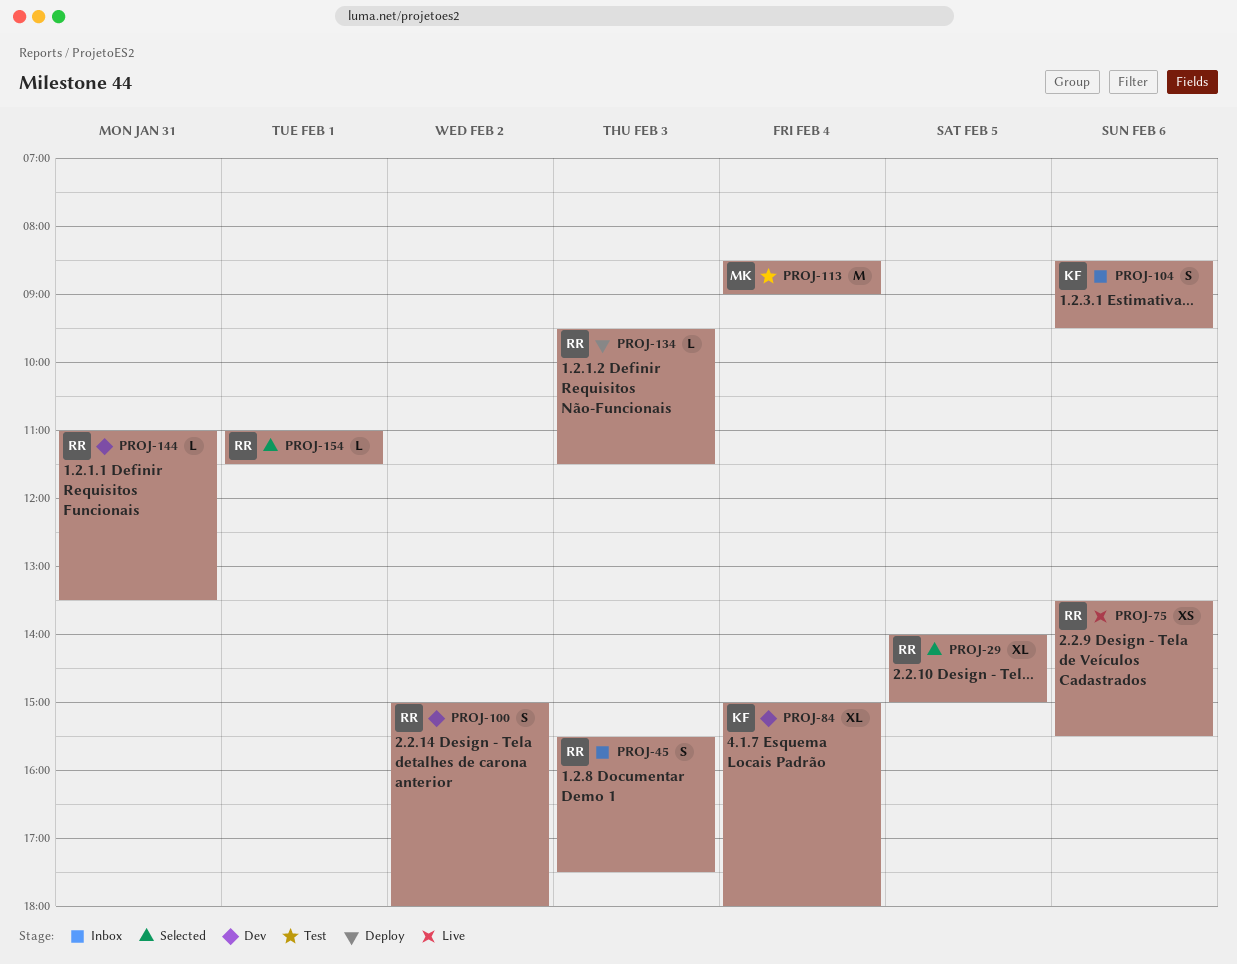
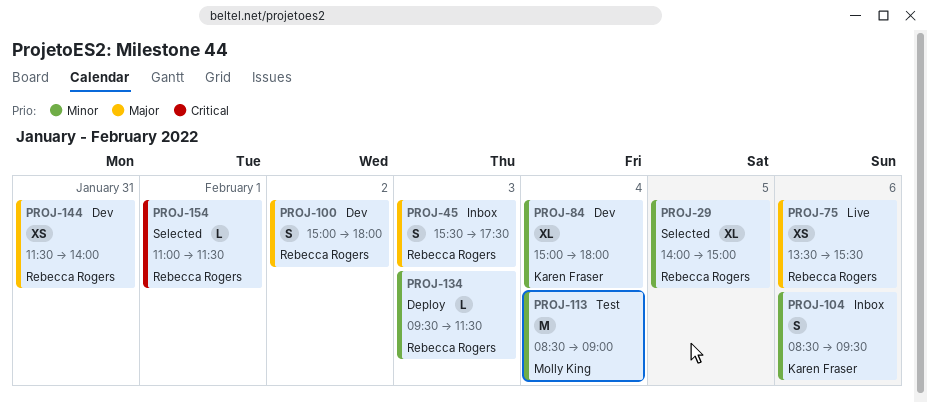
PROJ-144, estimate: L -> XS
PROJ-144, begins: 11:00 -> 11:30
PROJ-144, ends: 13:30 -> 14:00

